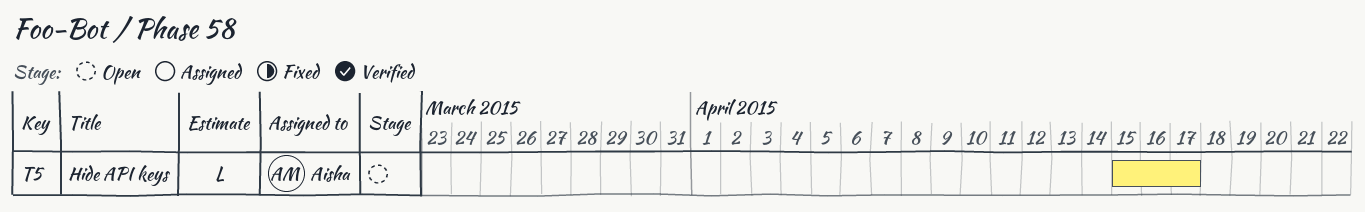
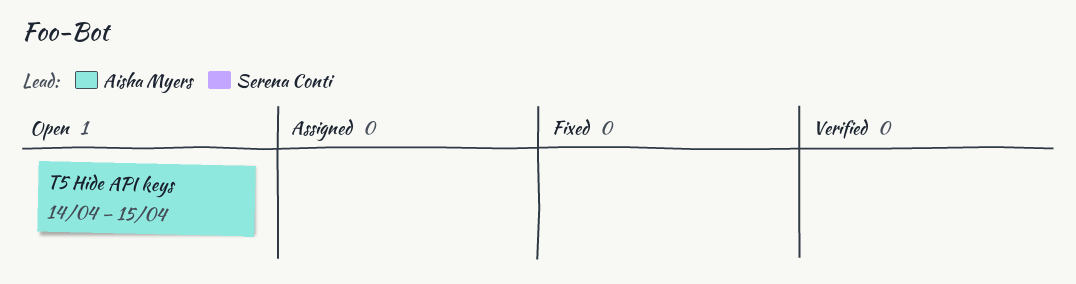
T5, start: Apr 15 -> Apr 14
T5, due: Apr 17 -> Apr 15

